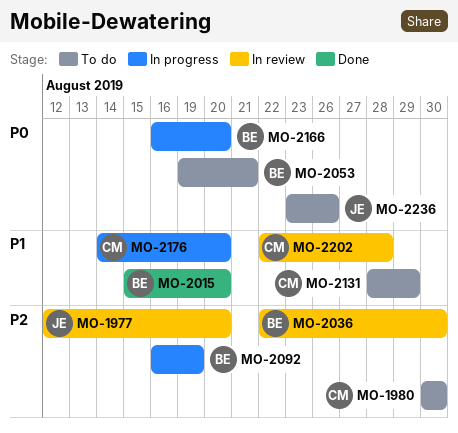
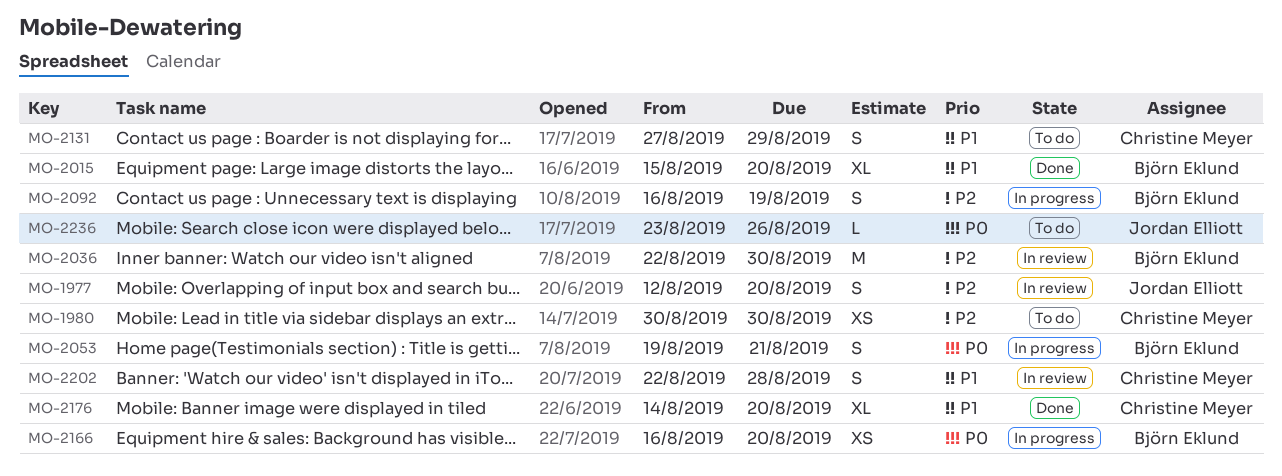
MO-2053, status: To do -> In progress
MO-2131, start: Aug 28 -> Aug 27
MO-2176, status: In progress -> Done

